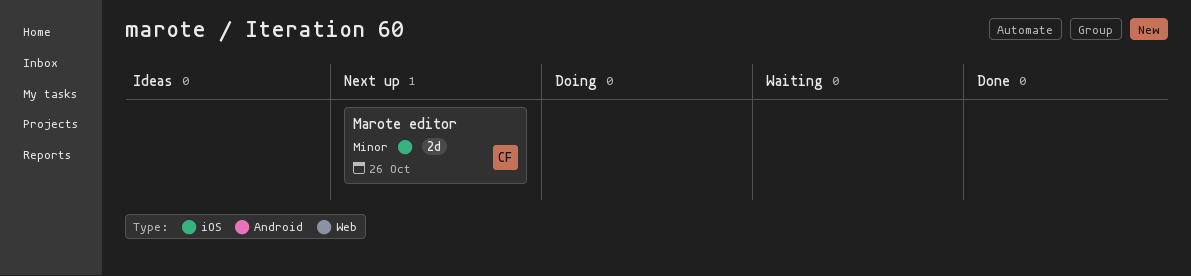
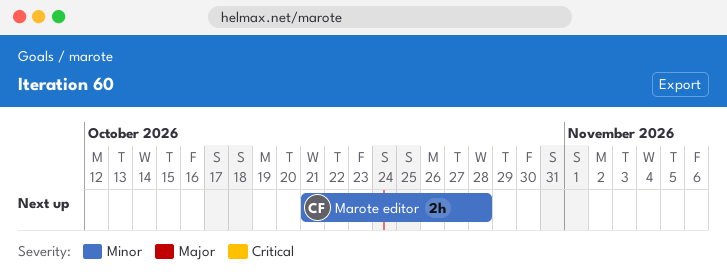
Marote editor, estimate: 2d -> 2h
Marote editor, due: Oct 26 -> Oct 28

